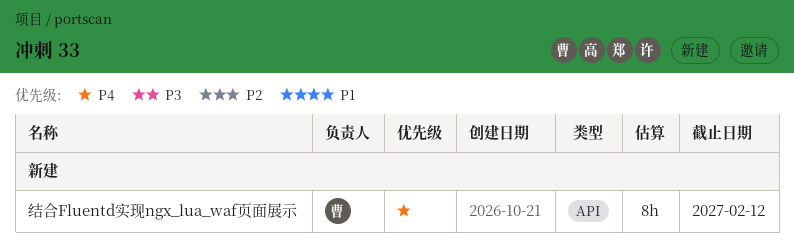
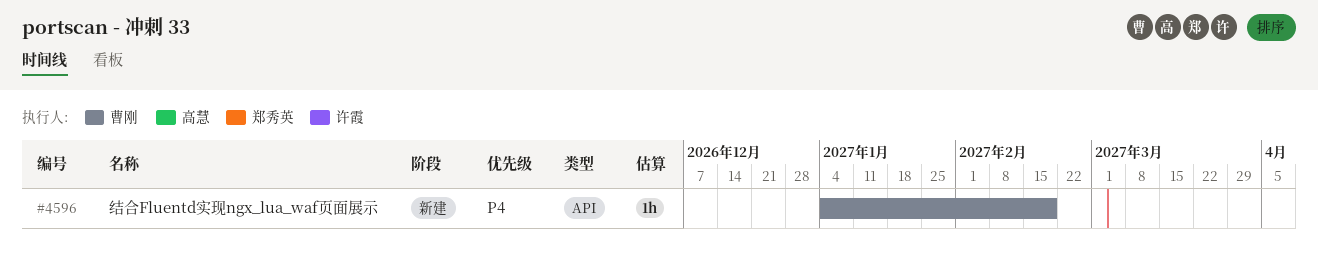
结合Fluentd实现ngx_lua_waf页面展示, estimate: 8h -> 1h
结合Fluentd实现ngx_lua_waf页面展示, due: Feb 12 -> Feb 19

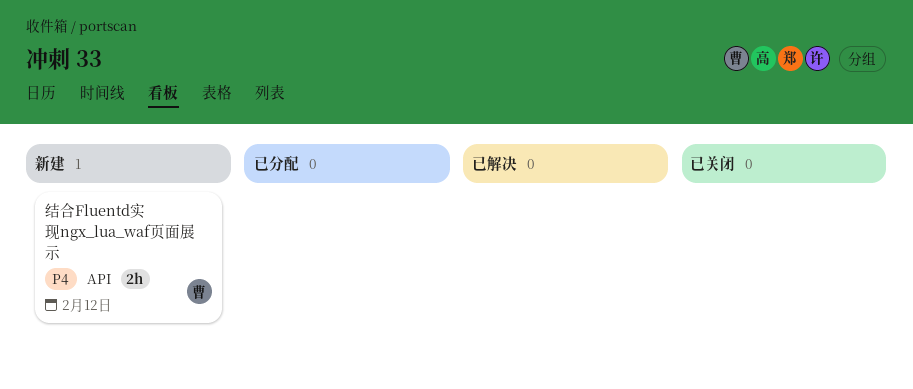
结合Fluentd实现ngx_lua_waf页面展示, estimate: 1h -> 2h
结合Fluentd实现ngx_lua_waf页面展示, due: Feb 19 -> Feb 12

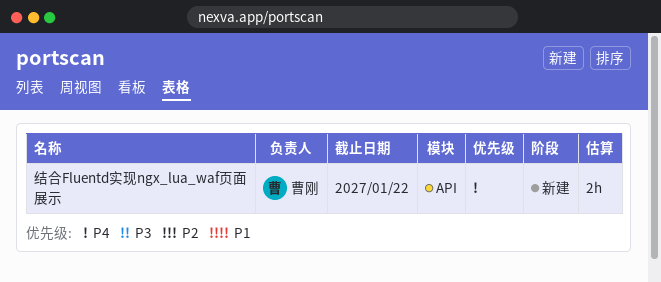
结合Fluentd实现ngx_lua_waf页面展示, due: Feb 12 -> Jan 22

